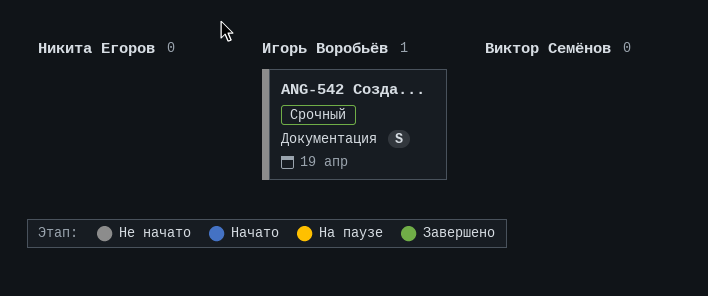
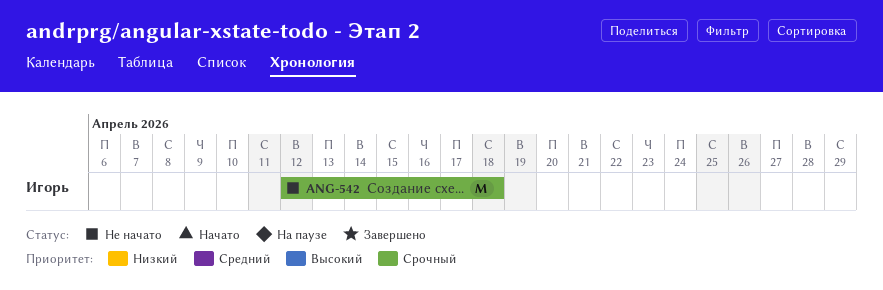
ANG-542, estimate: S -> M
ANG-542, due: Apr 19 -> Apr 18

